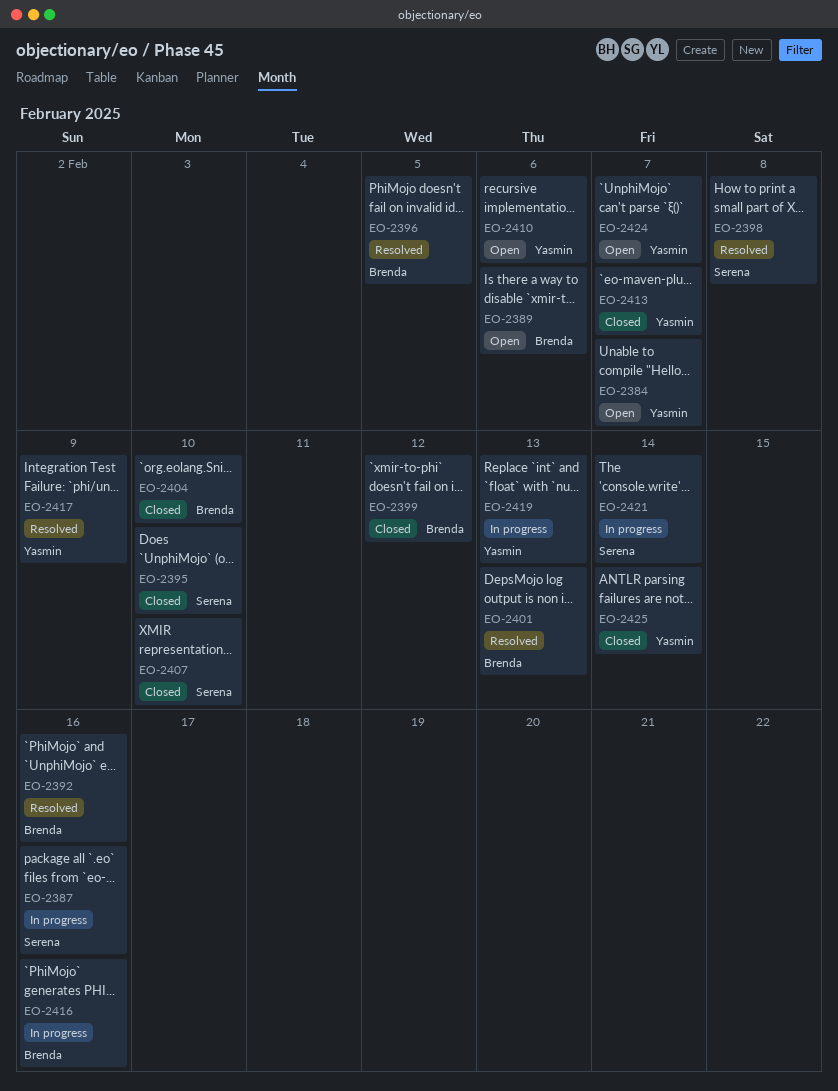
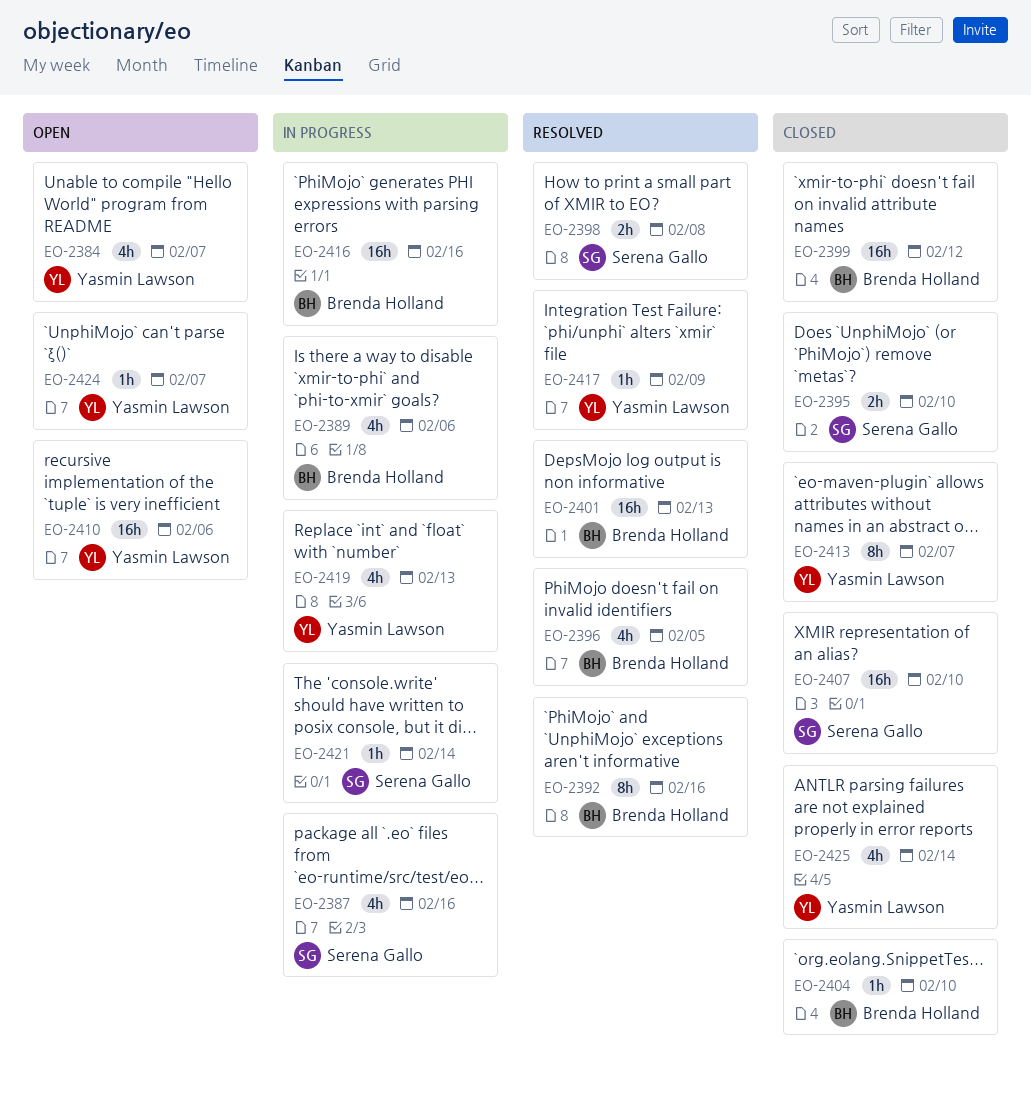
EO-2389, status: Open -> In progress

